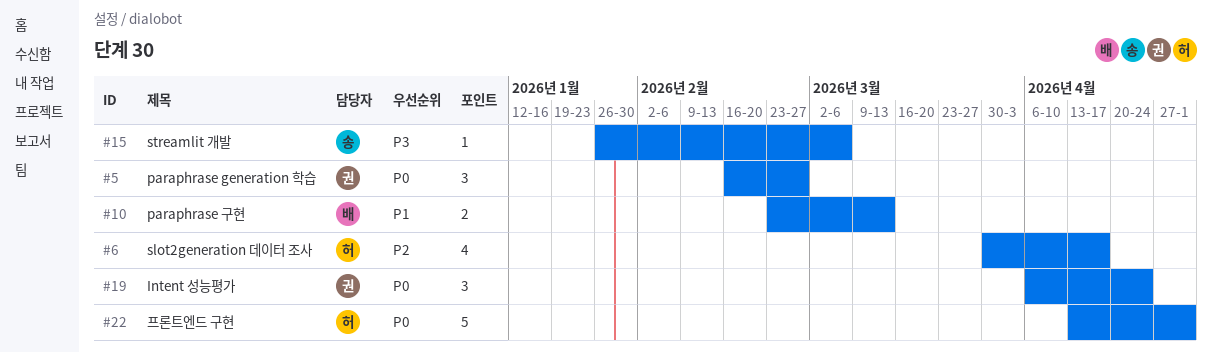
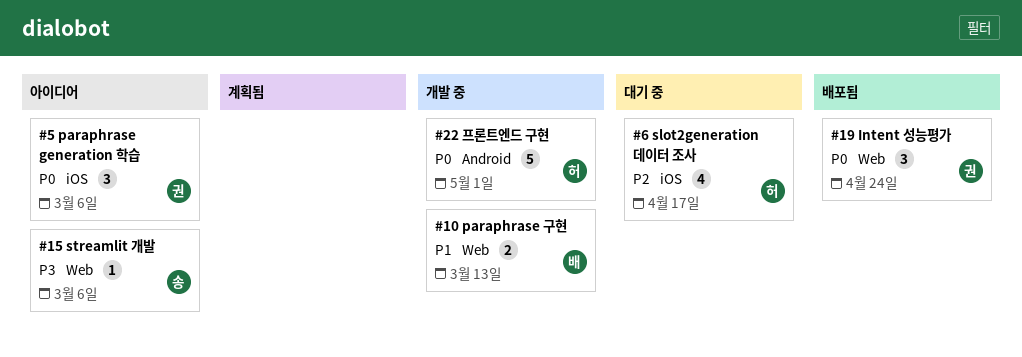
#5, due: Feb 27 -> Mar 6

